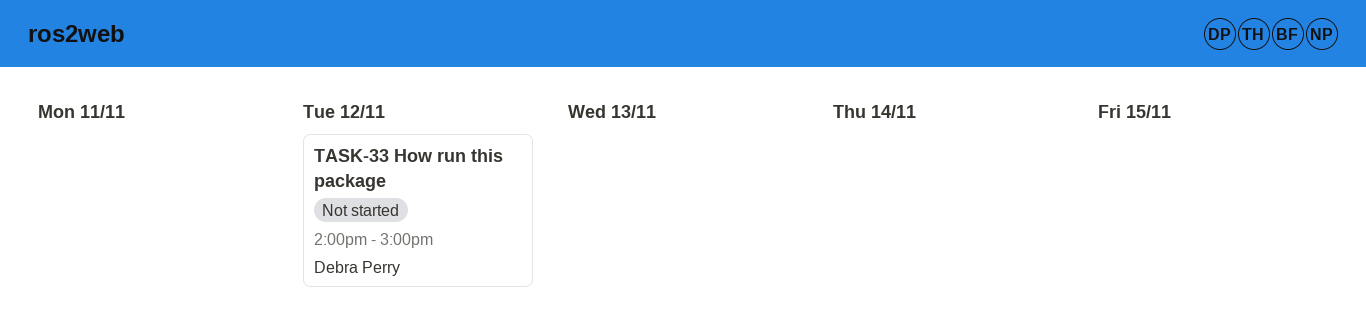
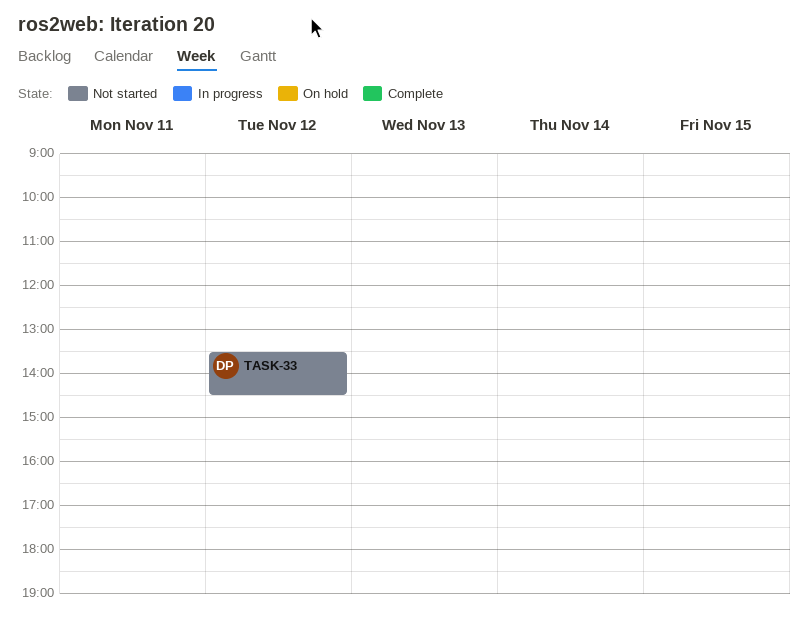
TASK-33, begins: 14:00 -> 13:30
TASK-33, ends: 15:00 -> 14:30

